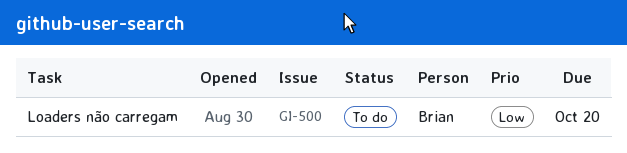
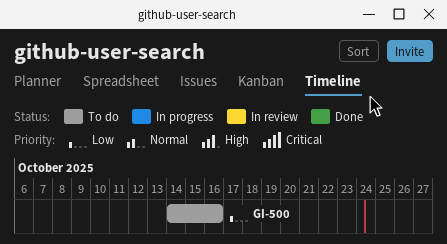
GI-500, due: Oct 20 -> Oct 16

